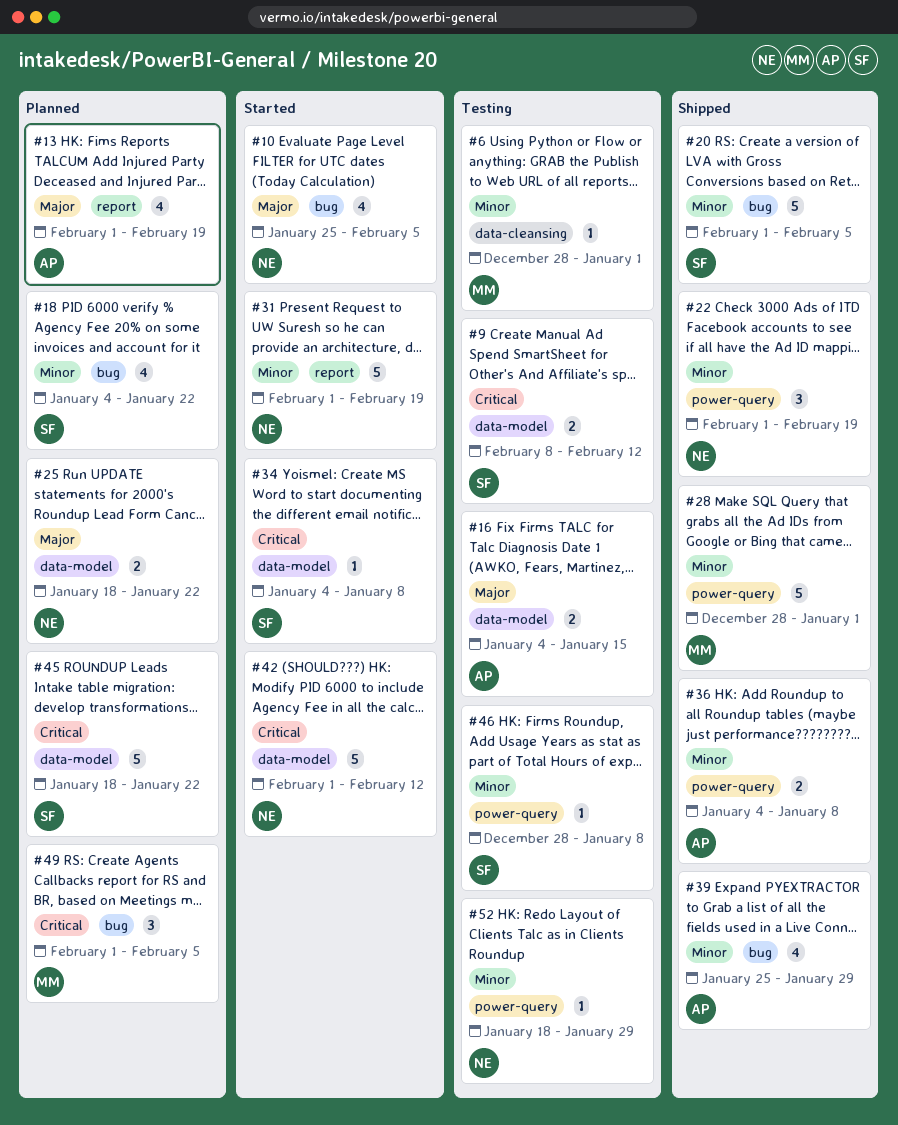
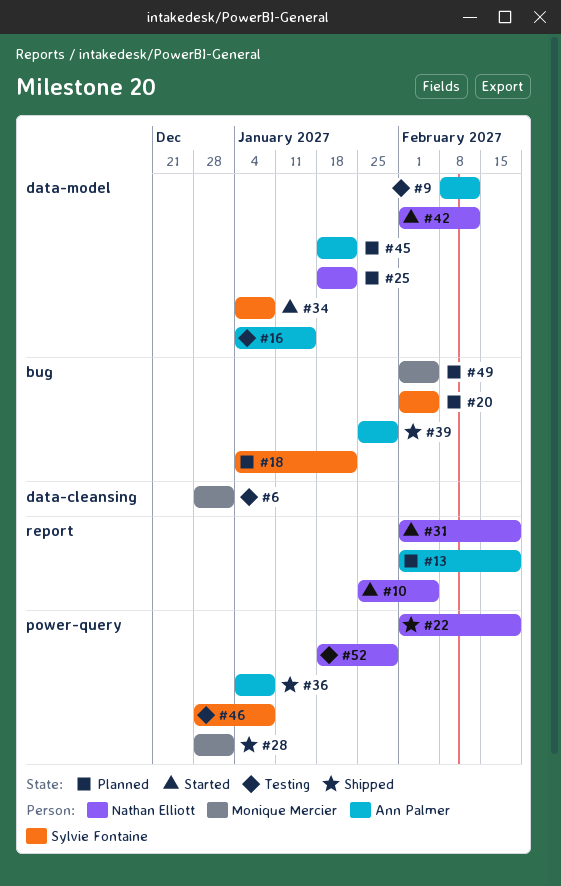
#9, owner: Sylvie Fontaine -> Ann Palmer
#10, label: bug -> report
#20, status: Shipped -> Planned
#45, owner: Sylvie Fontaine -> Ann Palmer

